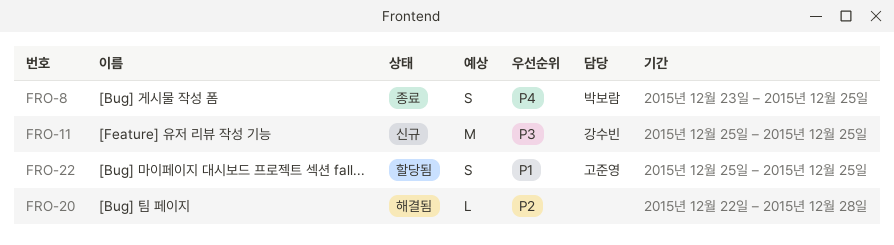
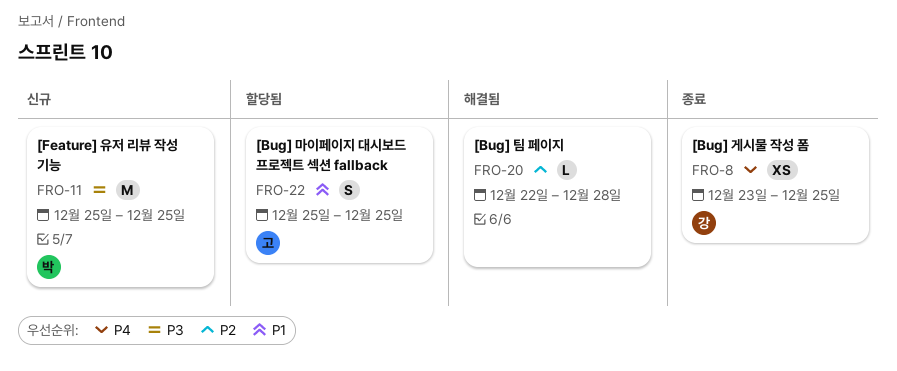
FRO-8, owner: 박보람 -> 강수빈
FRO-8, estimate: S -> XS
FRO-11, owner: 강수빈 -> 박보람

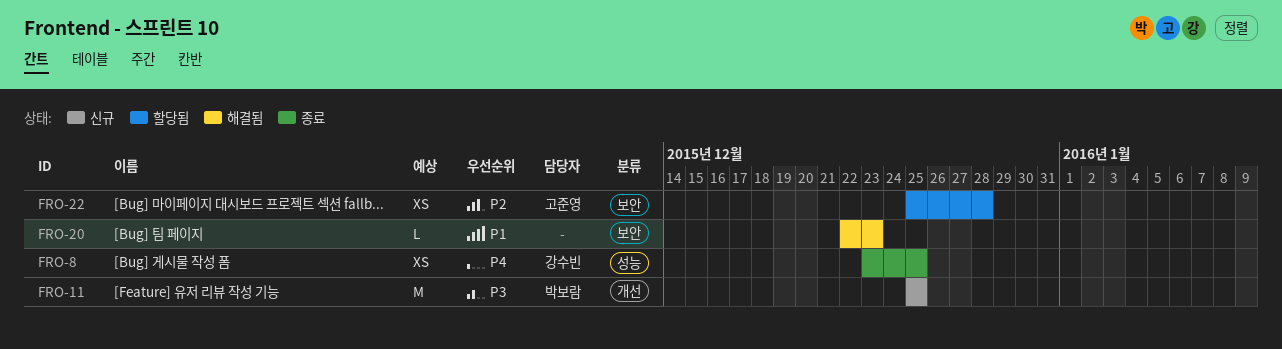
FRO-20, priority: P2 -> P1
FRO-20, due: Dec 28 -> Dec 23
FRO-22, priority: P1 -> P2
FRO-22, estimate: S -> XS
FRO-22, due: Dec 25 -> Dec 28

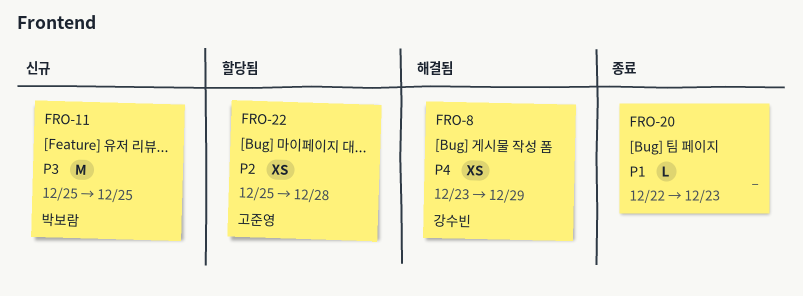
FRO-8, status: 종료 -> 해결됨
FRO-8, due: Dec 25 -> Dec 29
FRO-20, status: 해결됨 -> 종료

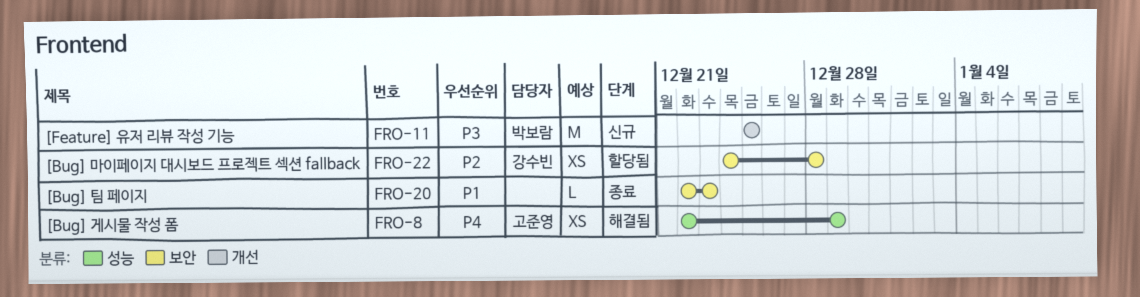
FRO-8, owner: 강수빈 -> 고준영
FRO-8, start: Dec 23 -> Dec 22
FRO-22, owner: 고준영 -> 강수빈
FRO-22, start: Dec 25 -> Dec 24

